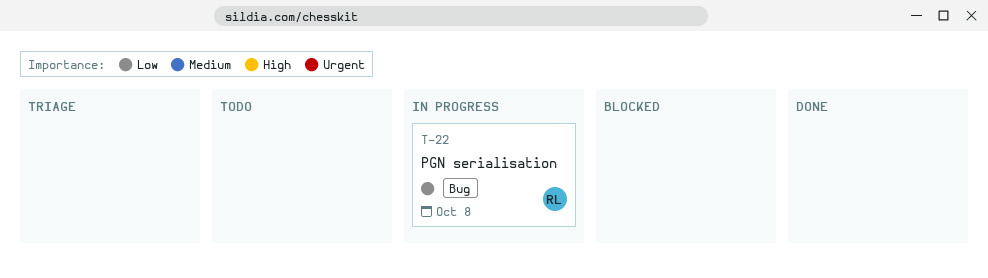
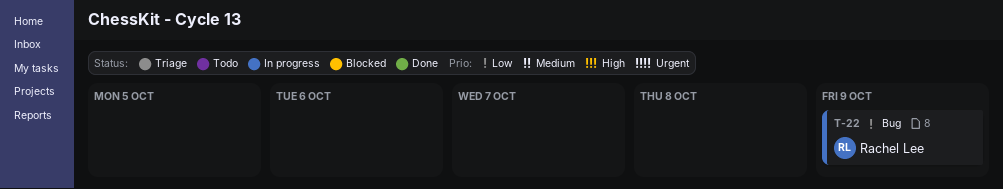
T-22, due: Oct 8 -> Oct 9

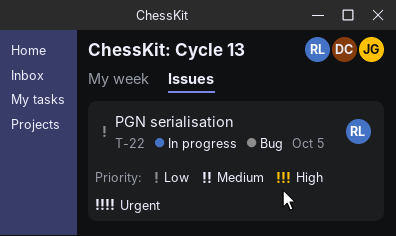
T-22, due: Oct 9 -> Oct 5

